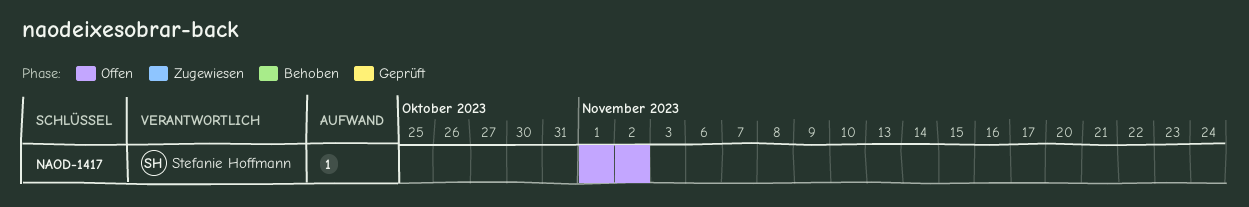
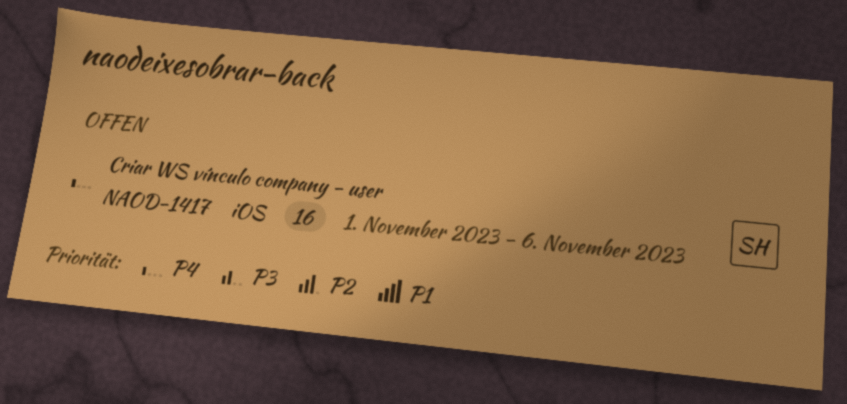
NAOD-1417, estimate: 1 -> 16
NAOD-1417, due: Nov 2 -> Nov 6

